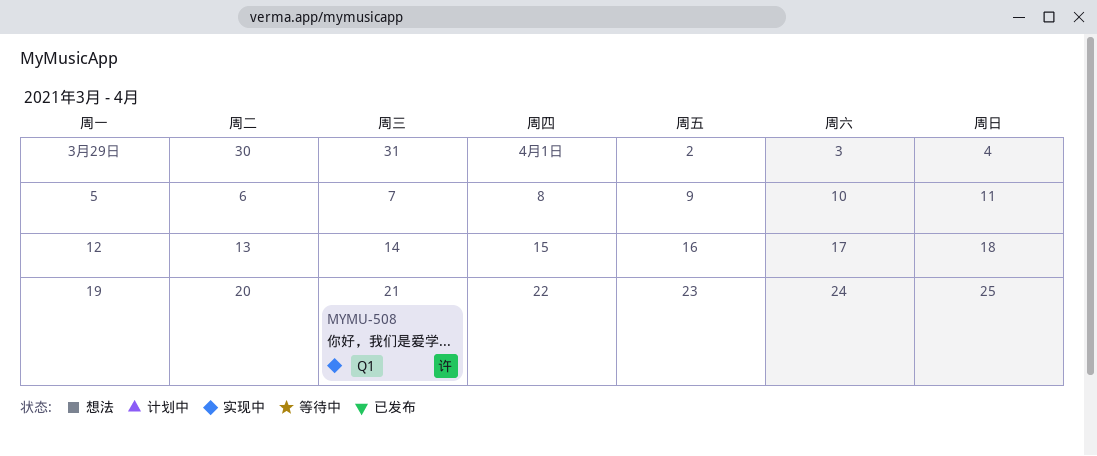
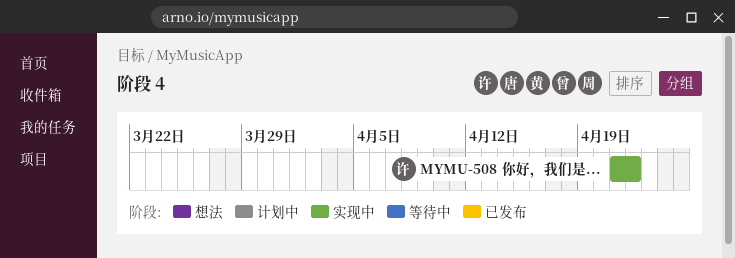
MYMU-508, due: Apr 21 -> Apr 22

